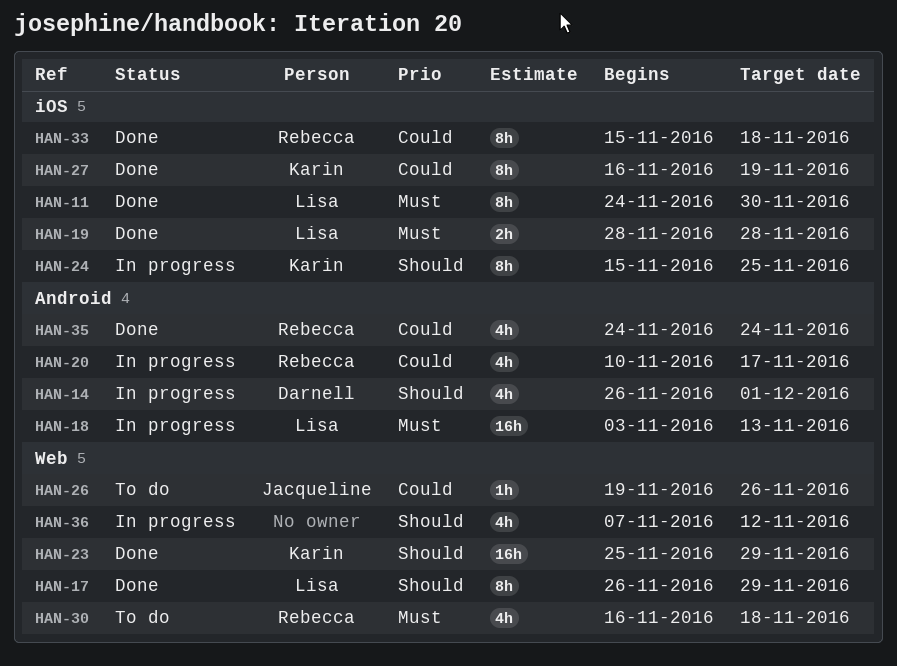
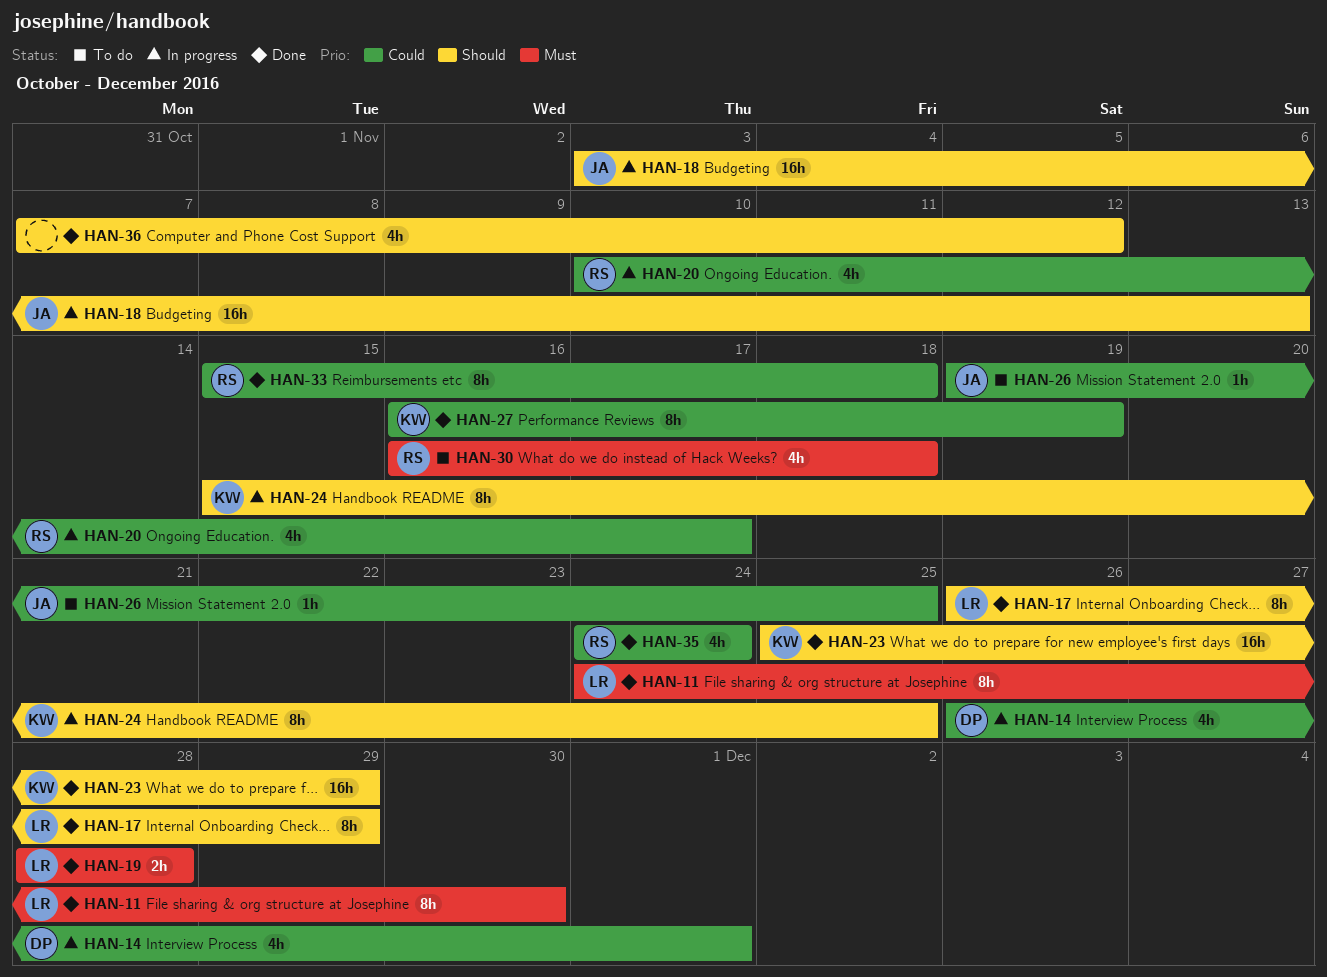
HAN-14, priority: Should -> Could
HAN-18, owner: Lisa -> Jacqueline
HAN-18, priority: Must -> Should
HAN-26, due: Nov 26 -> Nov 25
HAN-36, status: In progress -> Done

